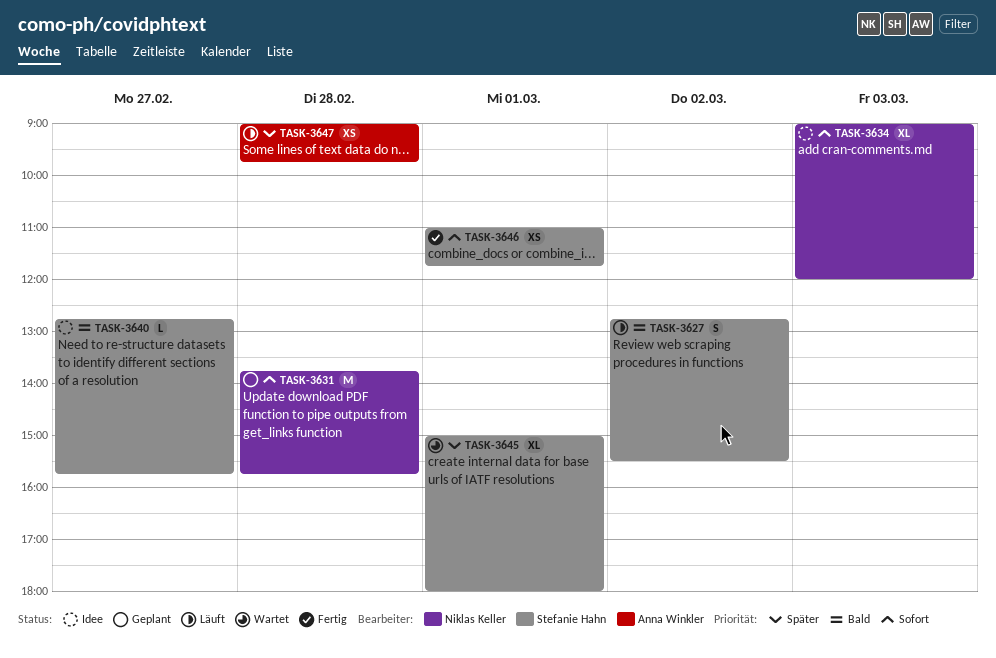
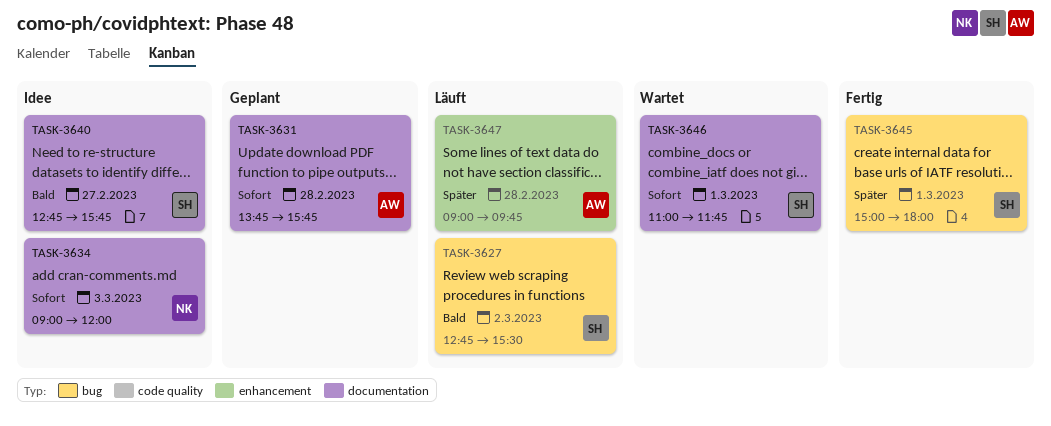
TASK-3631, owner: Niklas Keller -> Anna Winkler
TASK-3645, status: Wartet -> Fertig
TASK-3646, status: Fertig -> Wartet

